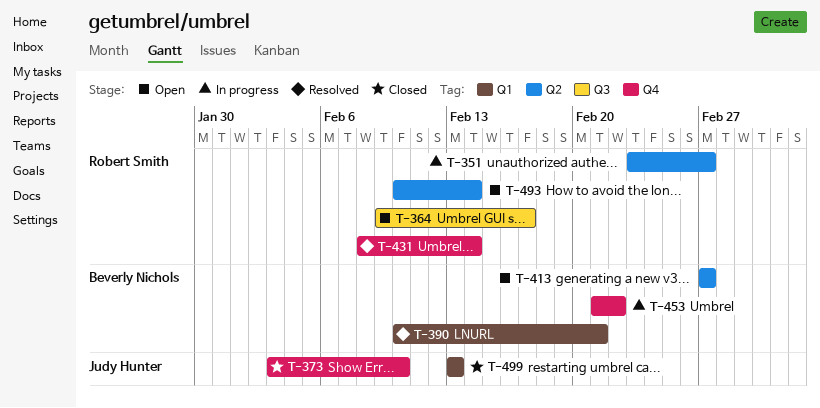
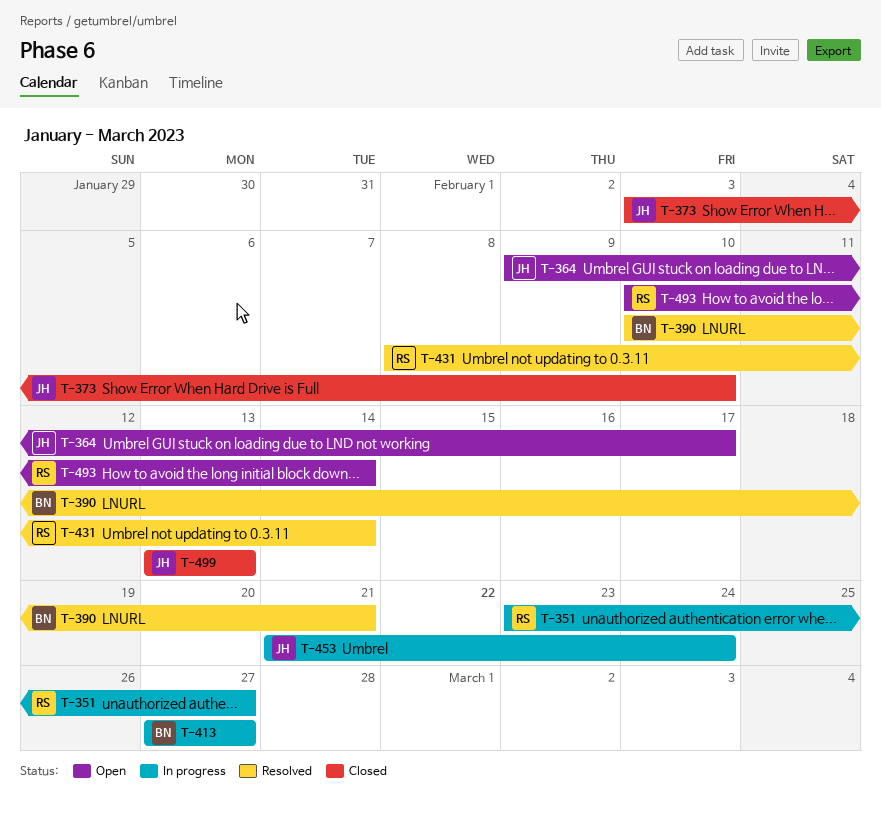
T-364, owner: Robert Smith -> Judy Hunter
T-413, status: Open -> In progress
T-453, owner: Beverly Nichols -> Judy Hunter
T-453, due: Feb 22 -> Feb 24

